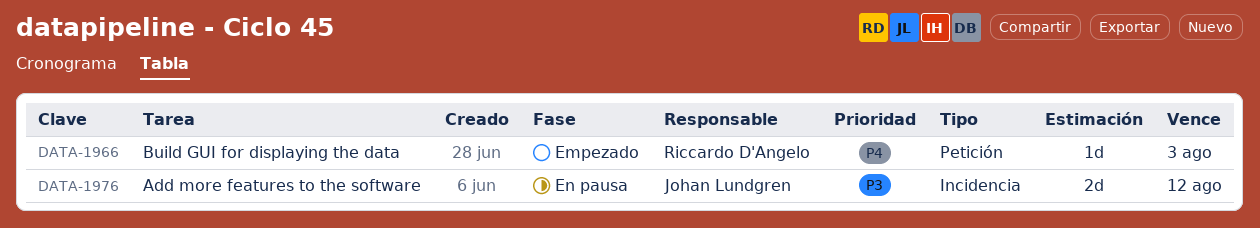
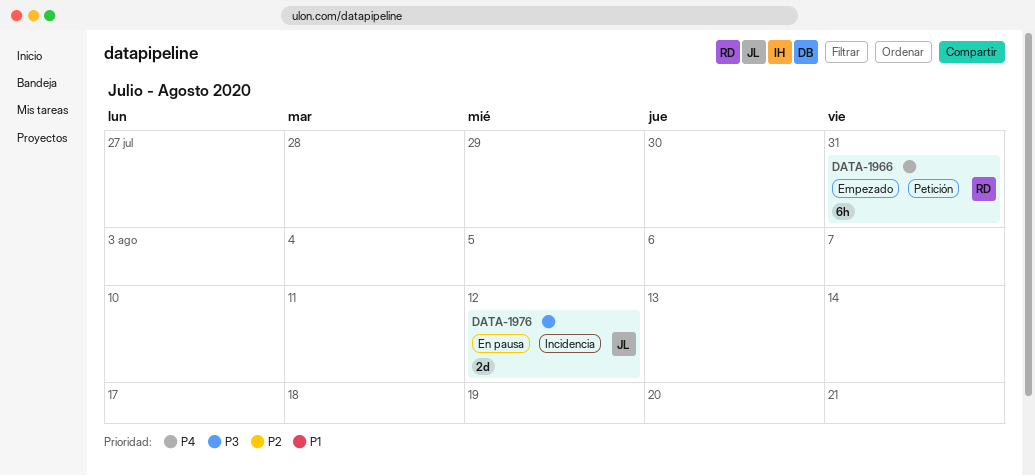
DATA-1966, estimate: 1d -> 6h
DATA-1966, due: Aug 3 -> Jul 31

